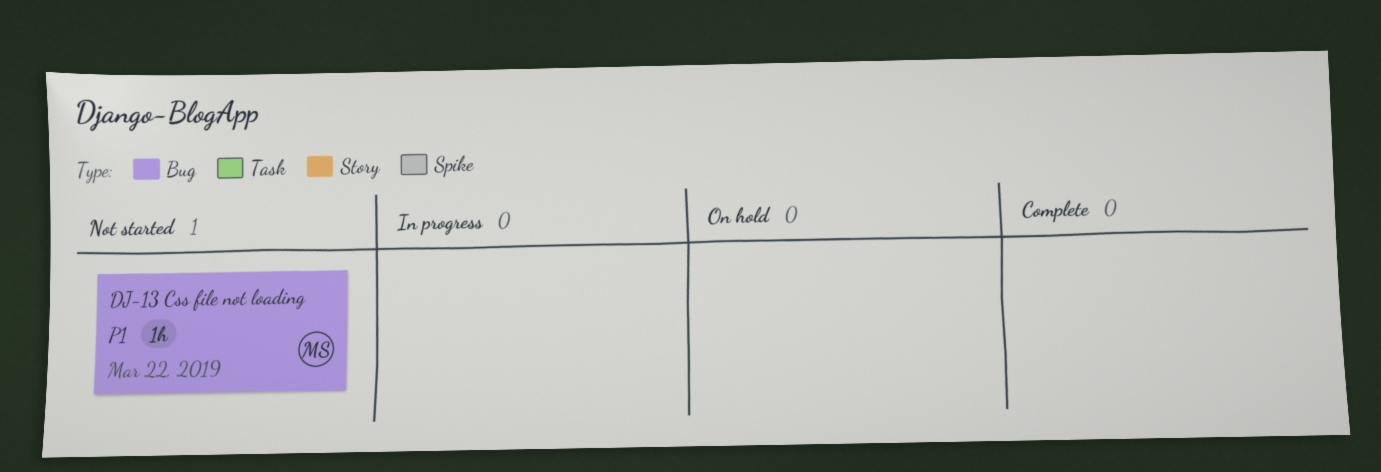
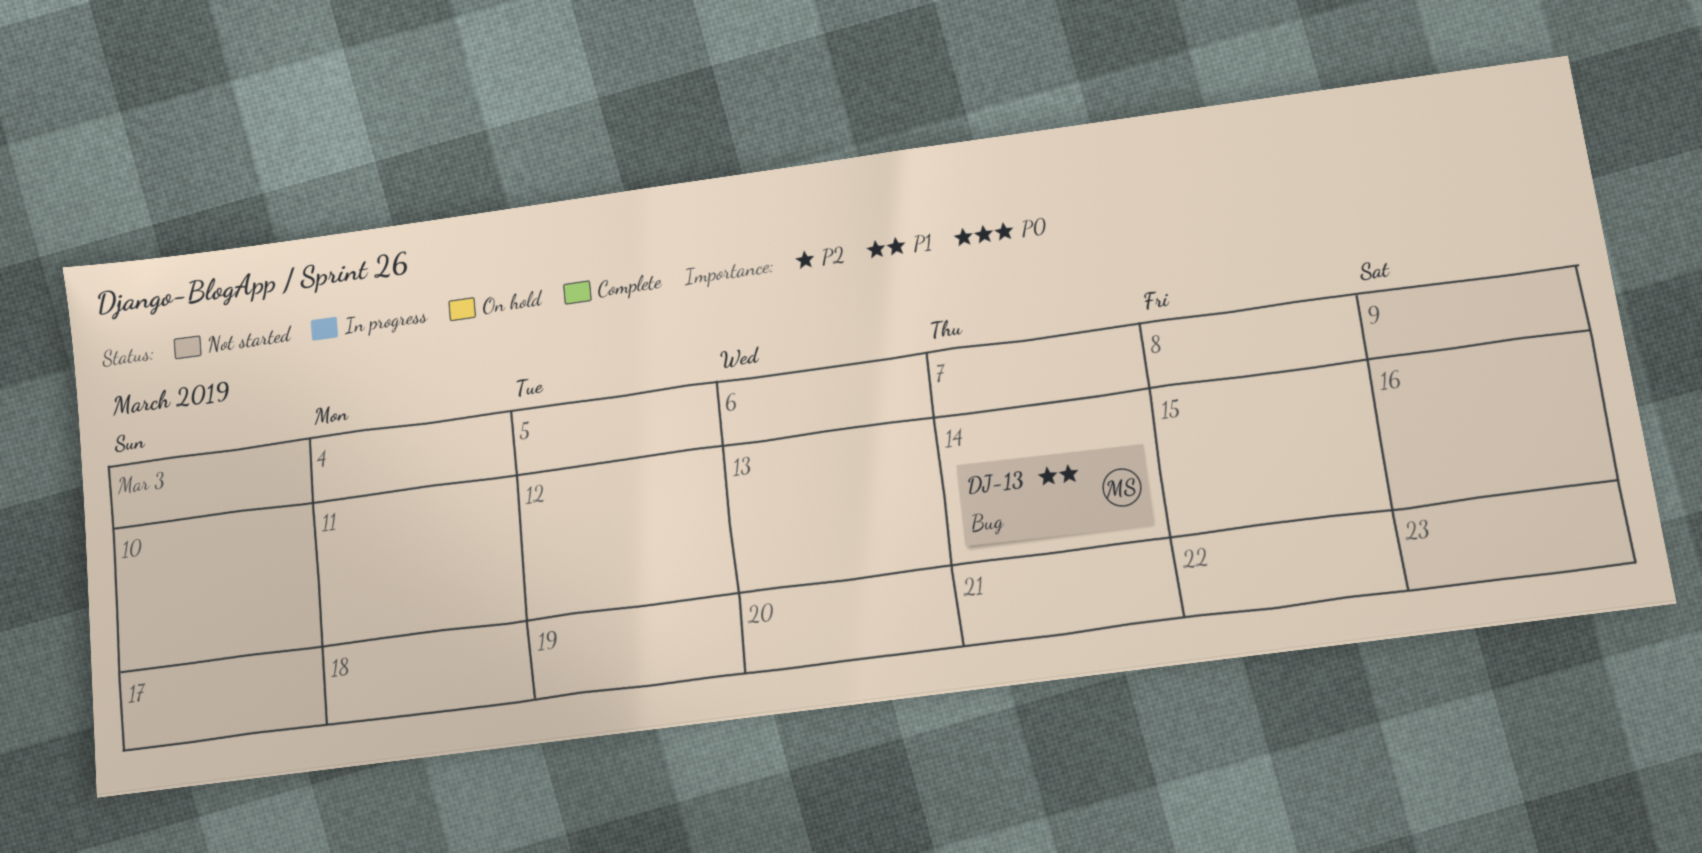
DJ-13, due: Mar 22 -> Mar 14

